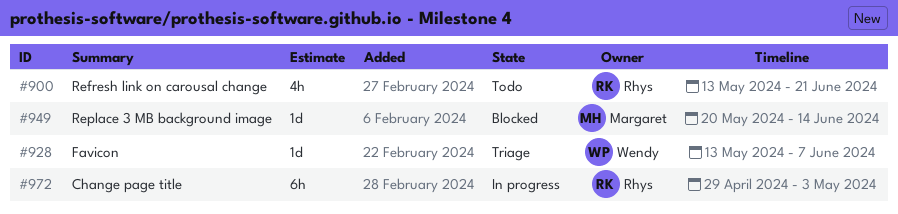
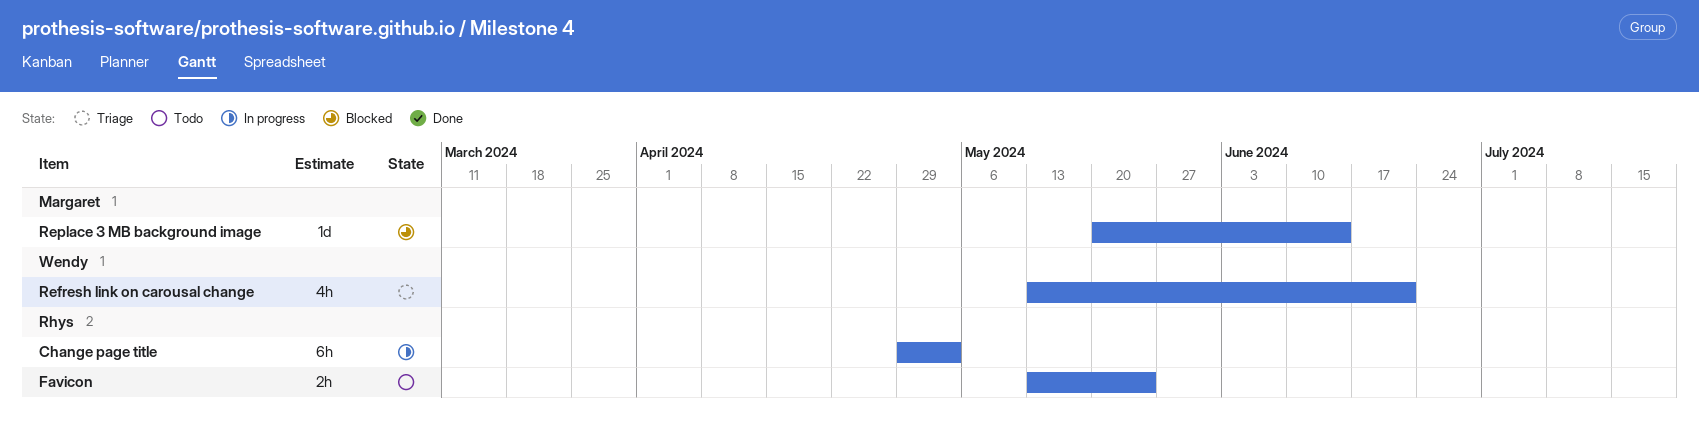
Favicon, status: Triage -> Todo
Favicon, owner: Wendy -> Rhys
Favicon, estimate: 1d -> 2h
Favicon, due: Jun 7 -> May 24
Refresh link on carousal change, status: Todo -> Triage
Refresh link on carousal change, owner: Rhys -> Wendy

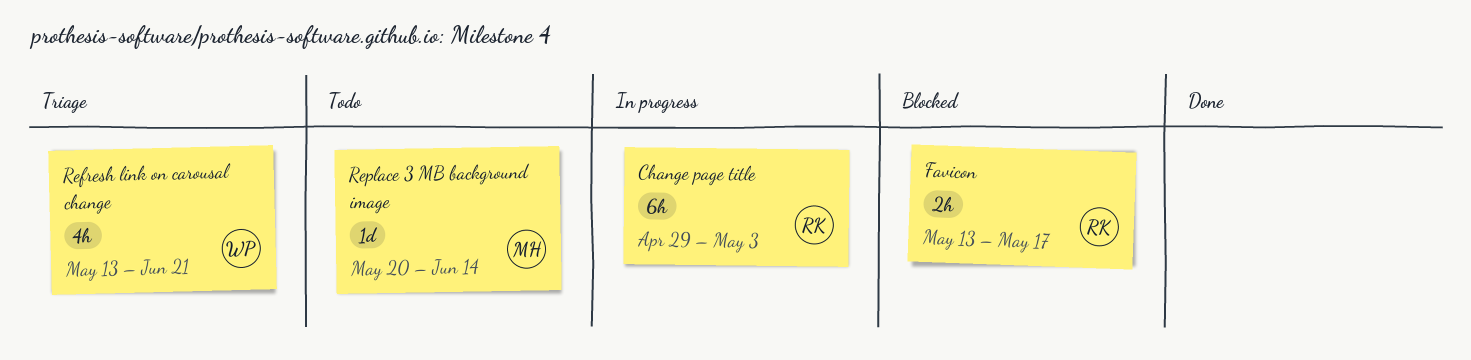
Favicon, status: Todo -> Blocked
Favicon, due: May 24 -> May 17
Replace 3 MB background image, status: Blocked -> Todo

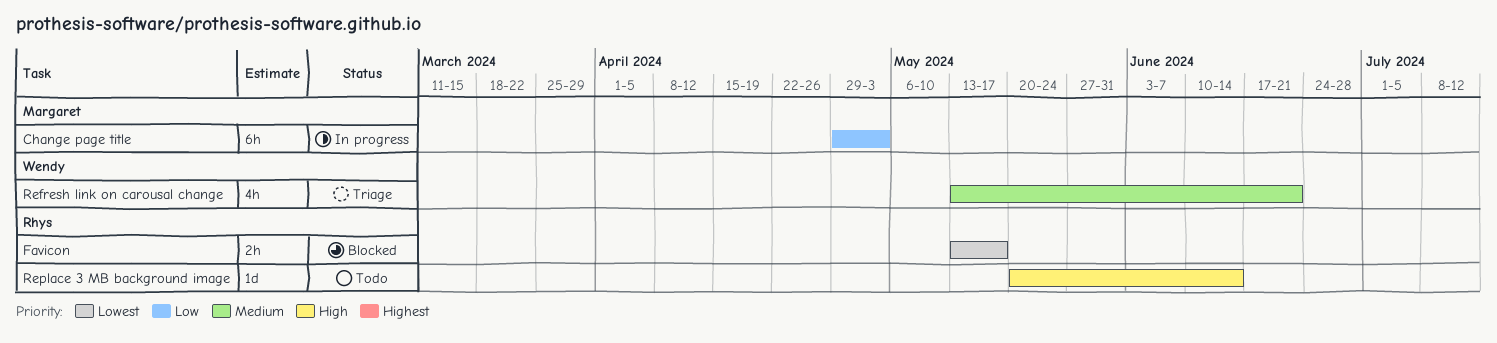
Change page title, owner: Rhys -> Margaret
Replace 3 MB background image, owner: Margaret -> Rhys

